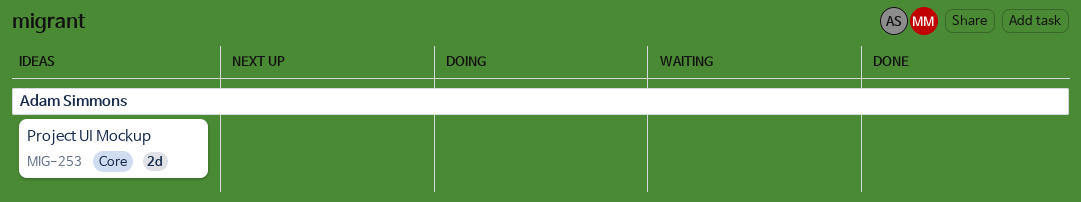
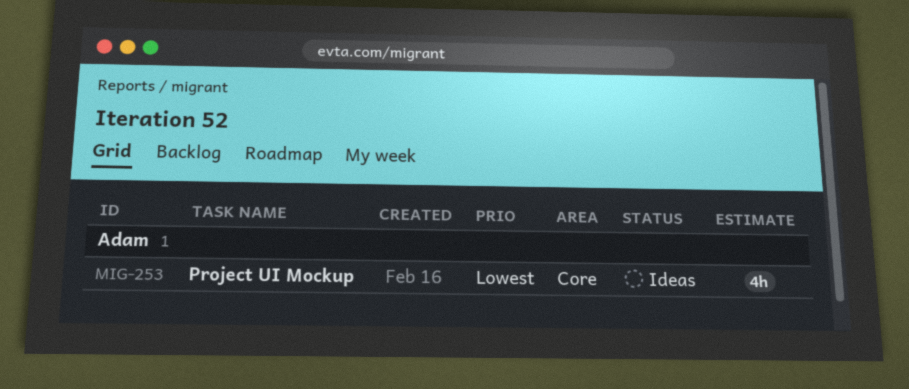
MIG-253, estimate: 2d -> 4h

